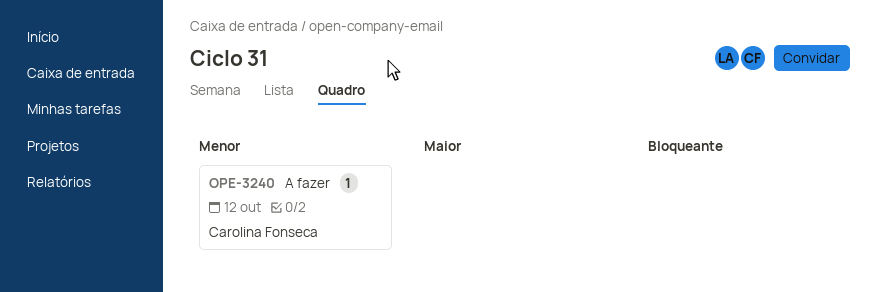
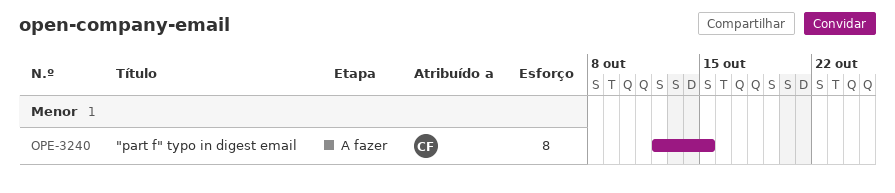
OPE-3240, estimate: 1 -> 8
OPE-3240, due: Oct 12 -> Oct 15

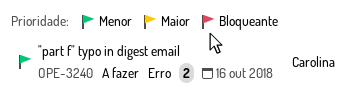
OPE-3240, estimate: 8 -> 2
OPE-3240, due: Oct 15 -> Oct 16

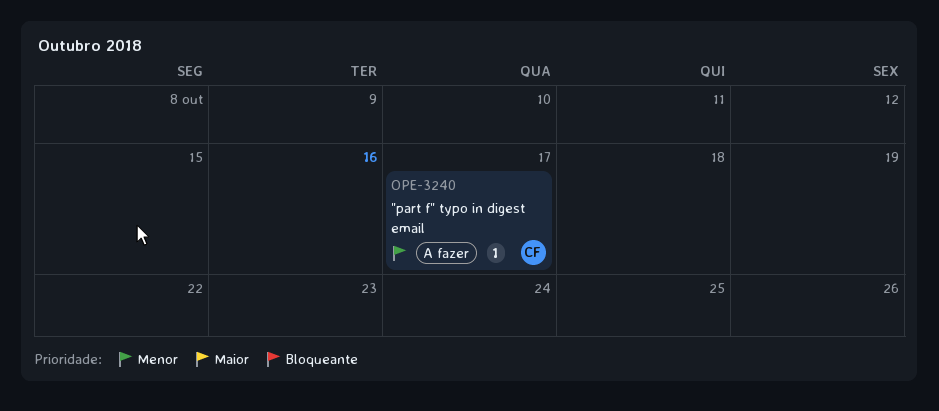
OPE-3240, estimate: 2 -> 1
OPE-3240, due: Oct 16 -> Oct 17

